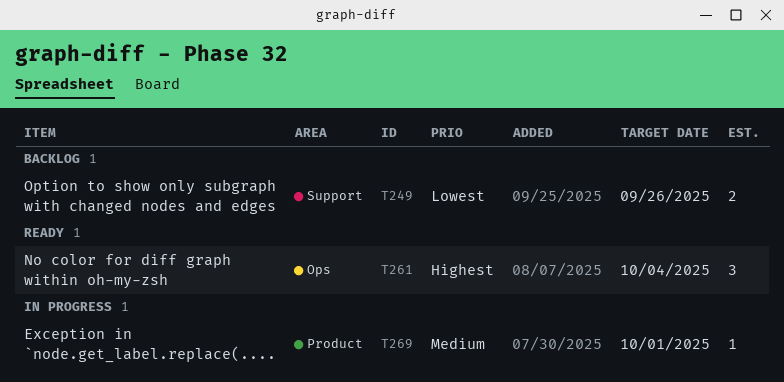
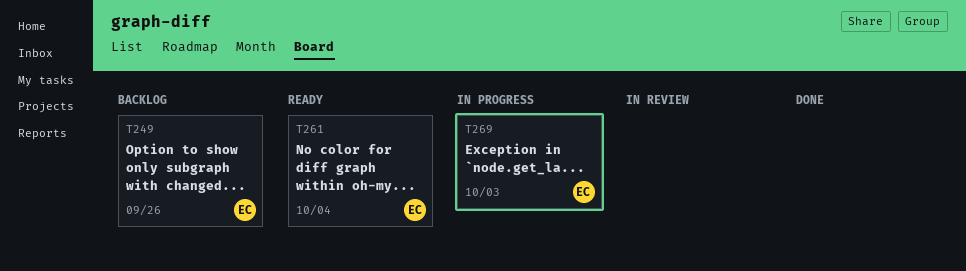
T269, due: Oct 1 -> Oct 3

